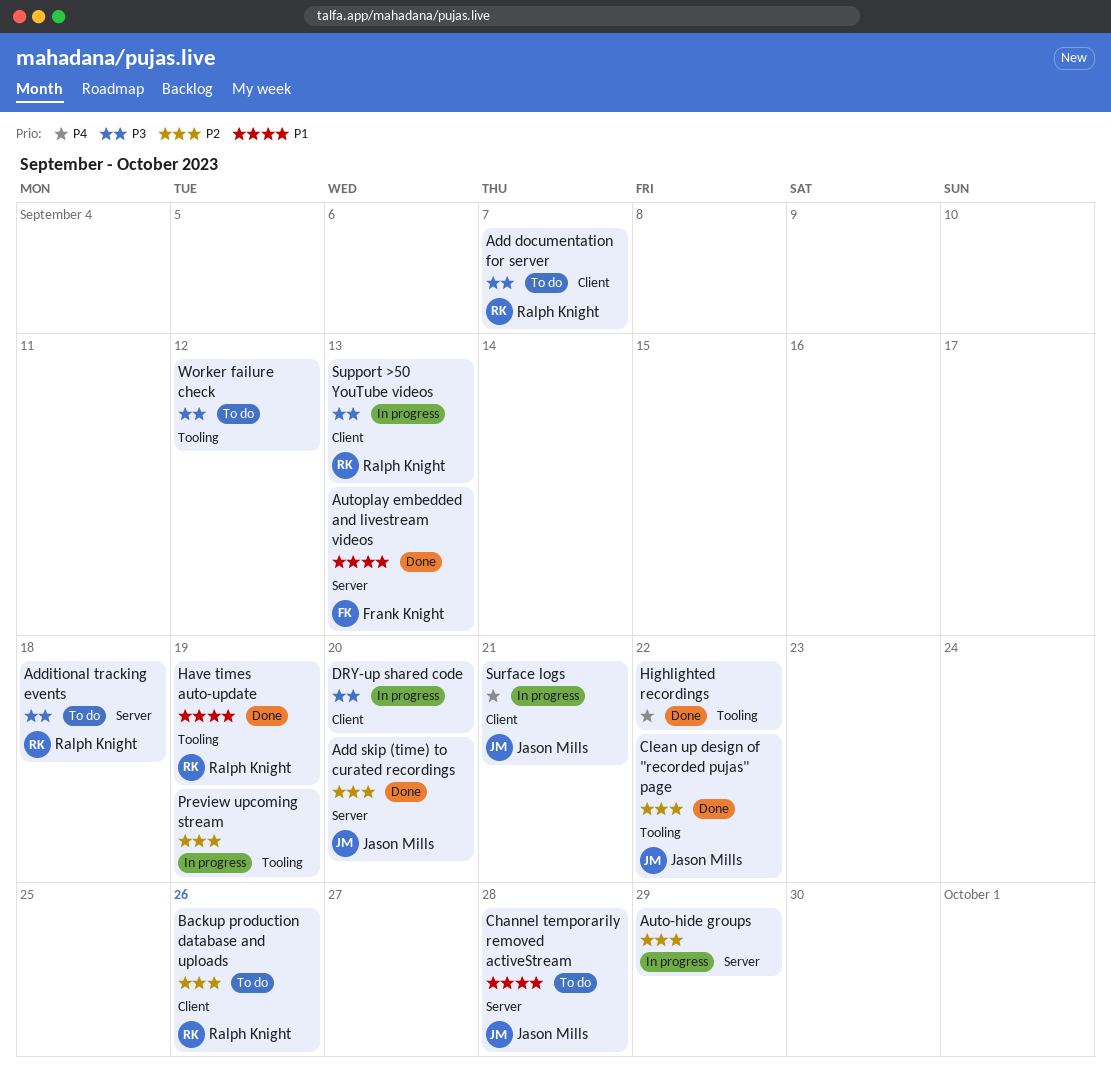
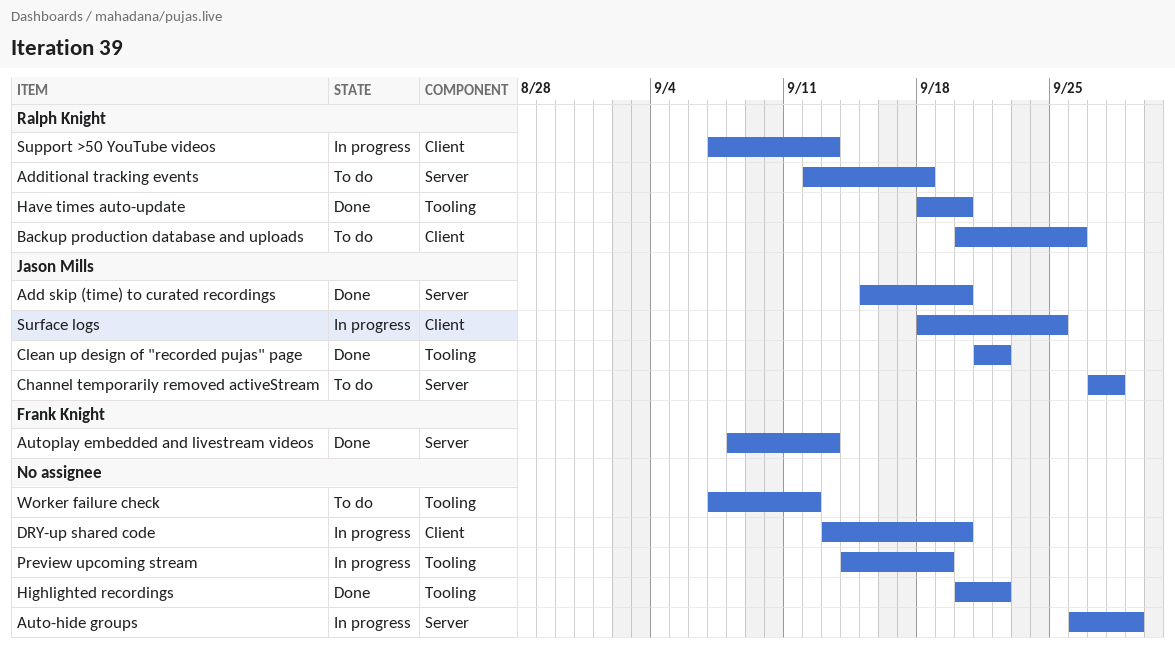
Add documentation for server: present -> none
Have times auto-update, due: Sep 19 -> Sep 20
Surface logs, due: Sep 21 -> Sep 25

